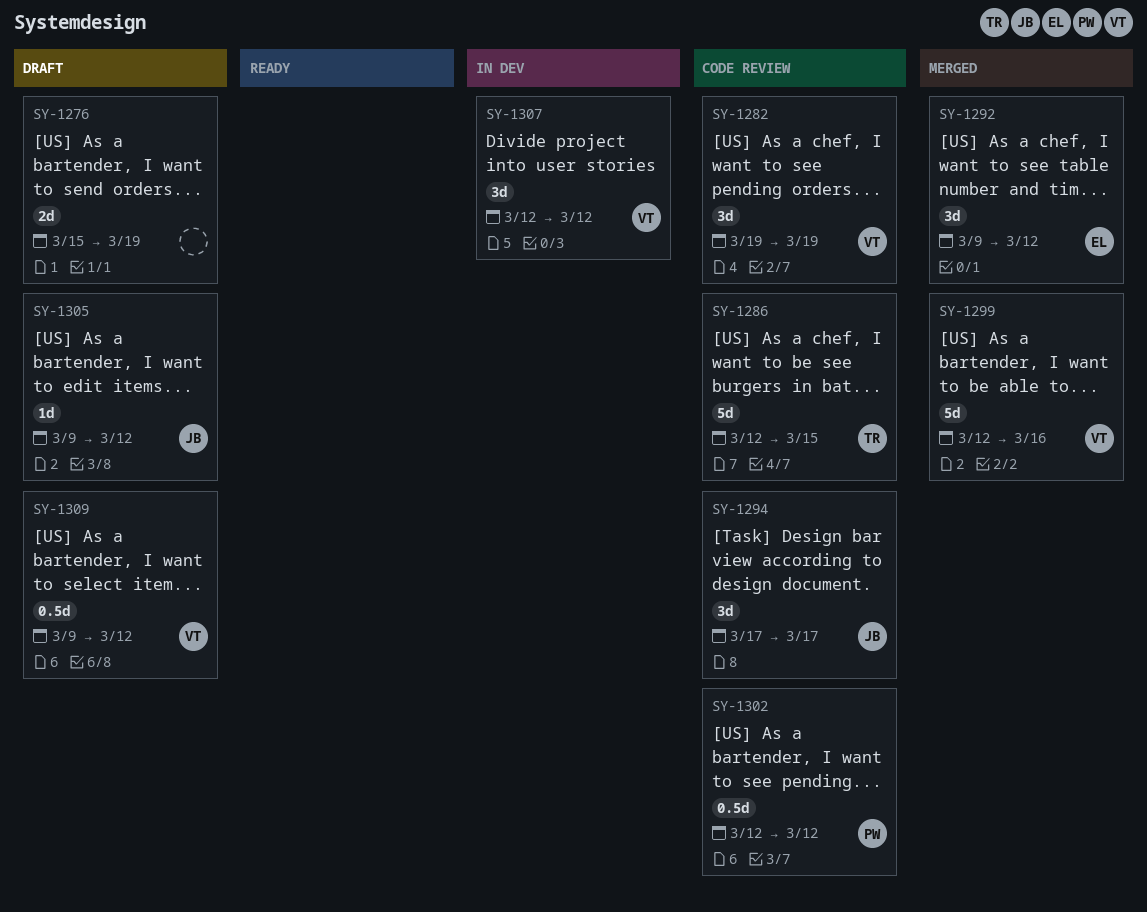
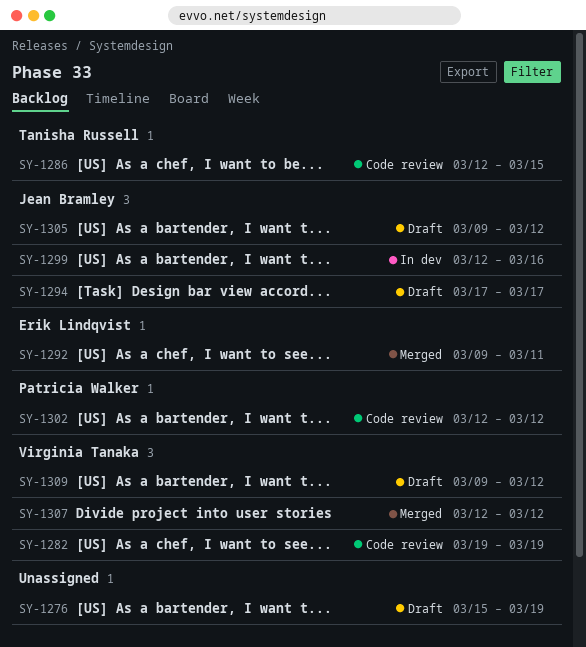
SY-1292, due: Mar 12 -> Mar 11
SY-1294, status: Code review -> Draft
SY-1299, status: Merged -> In dev
SY-1299, owner: Virginia Tanaka -> Jean Bramley
SY-1307, status: In dev -> Merged

